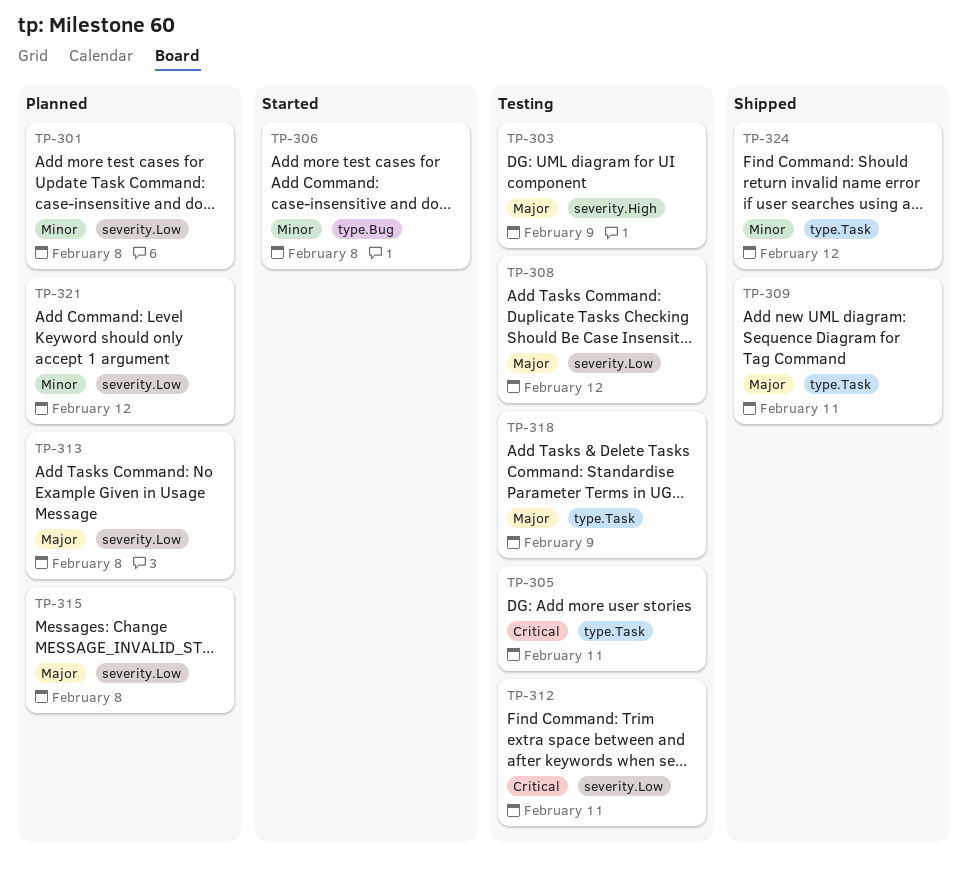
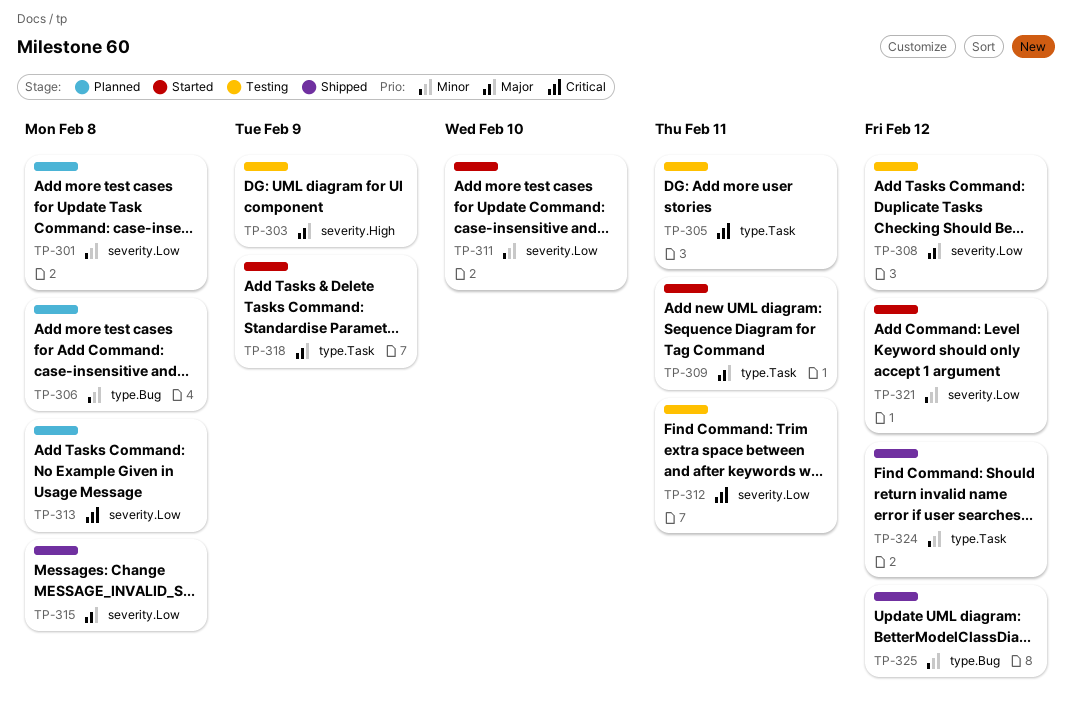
TP-306, status: Started -> Planned
TP-309, status: Shipped -> Started
TP-311: none -> present
TP-313, priority: Major -> Critical
TP-315, status: Planned -> Shipped
TP-318, status: Testing -> Started
TP-321, status: Planned -> Started
TP-325: none -> present

